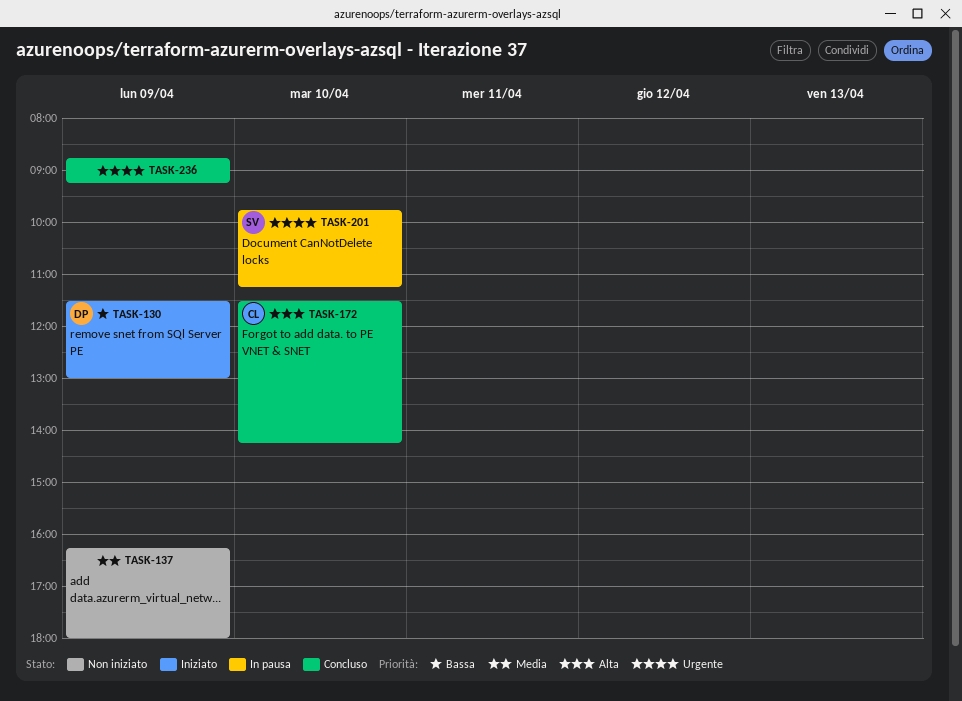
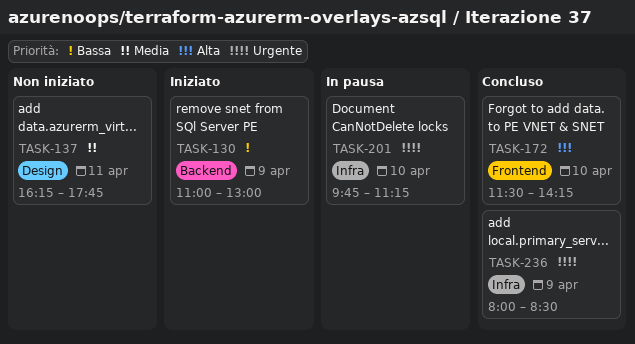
TASK-130, begins: 11:30 -> 11:00
TASK-137, day: Apr 9 -> Apr 11
TASK-137, ends: 18:00 -> 17:45
TASK-236, begins: 08:45 -> 08:00
TASK-236, ends: 09:15 -> 08:30

